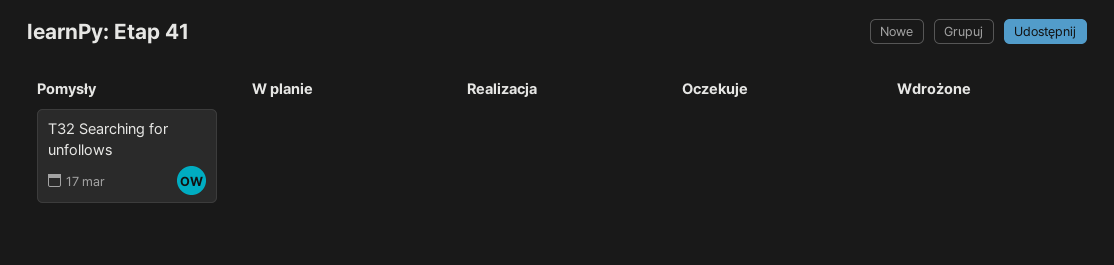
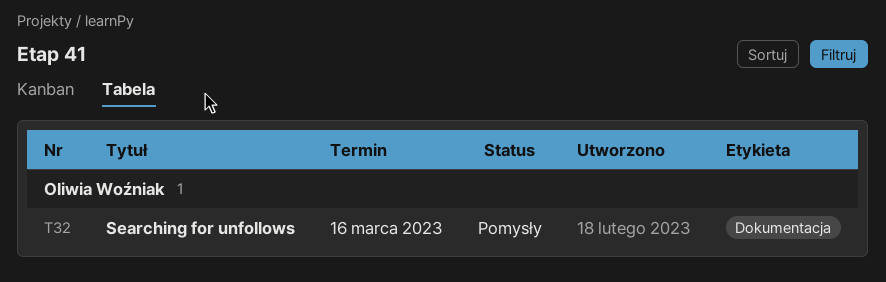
T32, due: Mar 17 -> Mar 16

